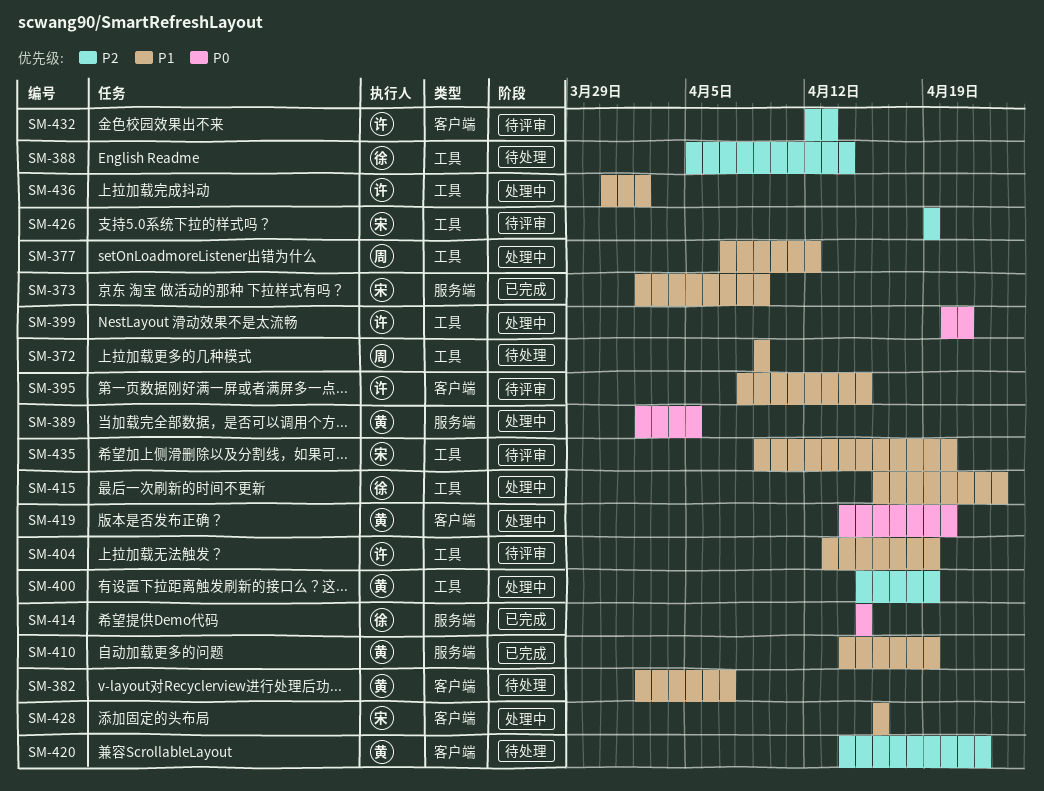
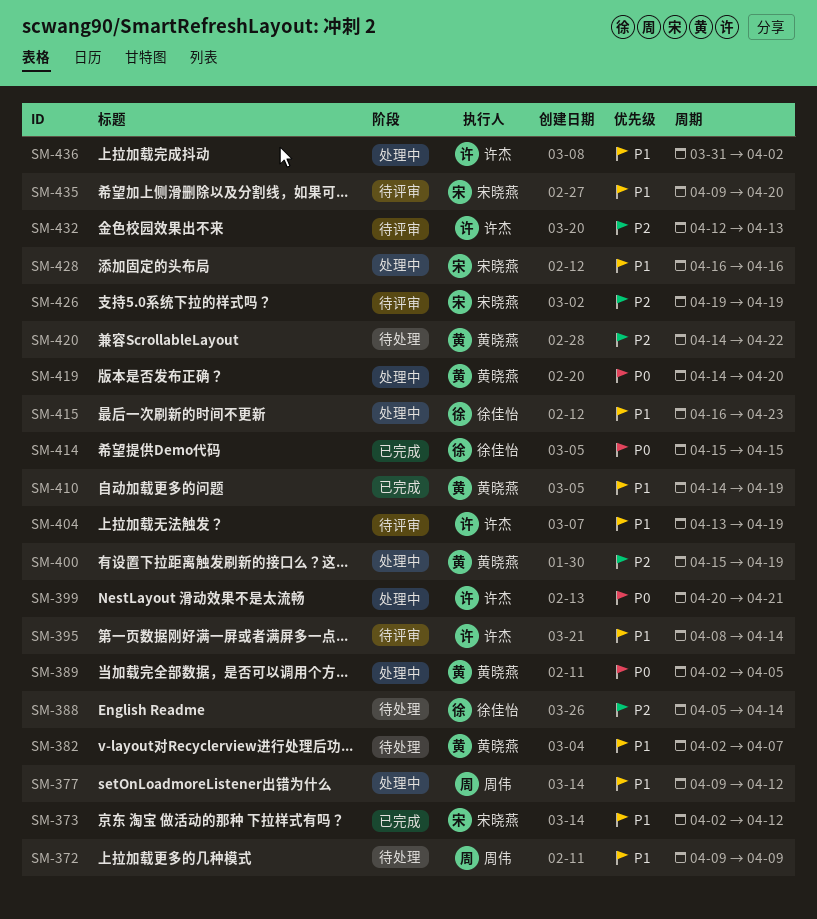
SM-373, due: Apr 9 -> Apr 12
SM-377, start: Apr 7 -> Apr 9
SM-395, due: Apr 15 -> Apr 14

